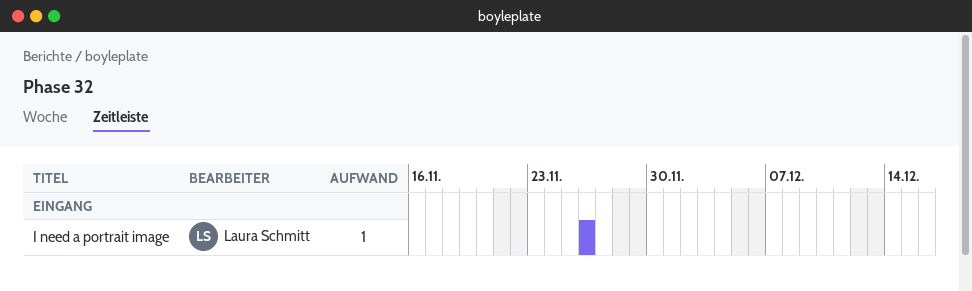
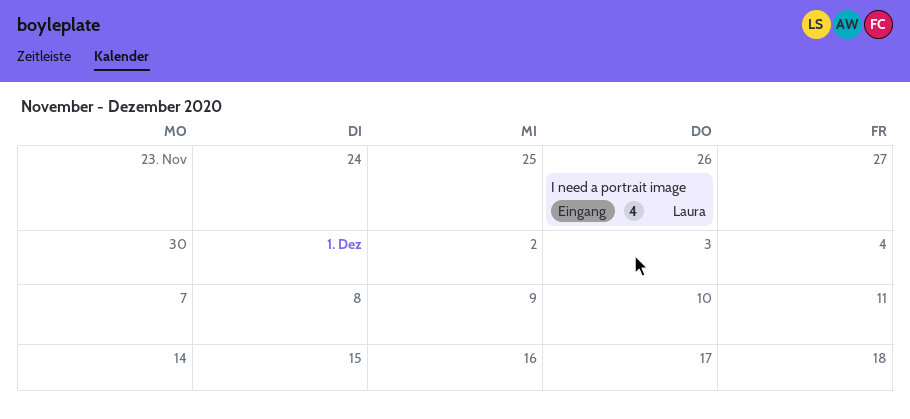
I need a portrait image, estimate: 1 -> 4

